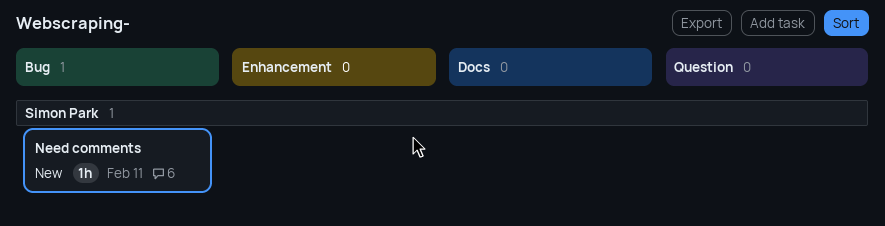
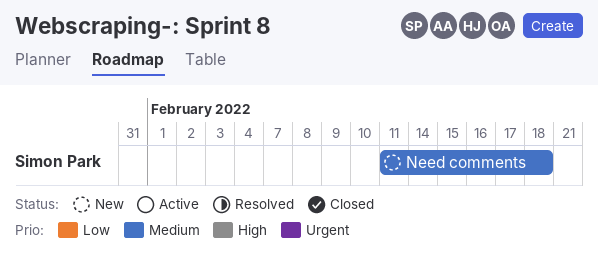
Need comments, due: Feb 11 -> Feb 18

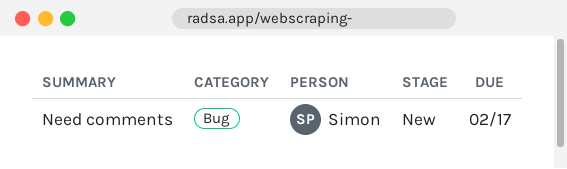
Need comments, due: Feb 18 -> Feb 17

